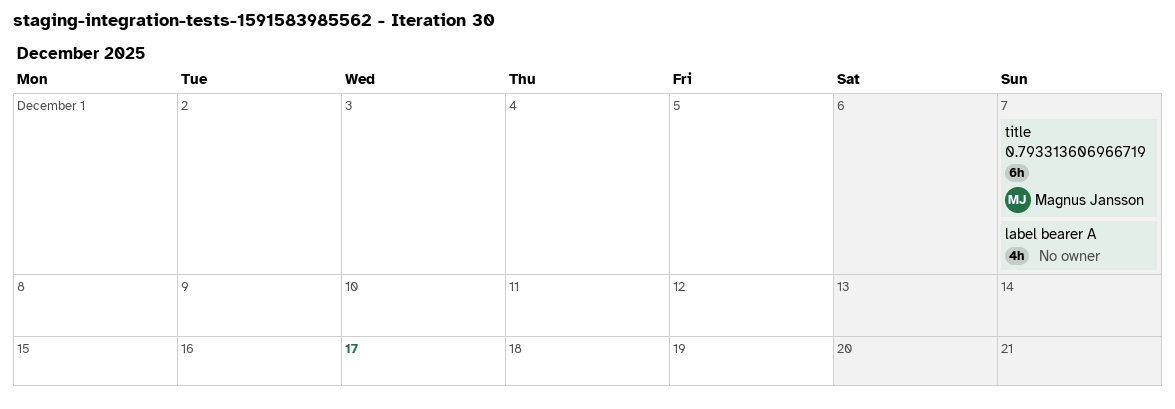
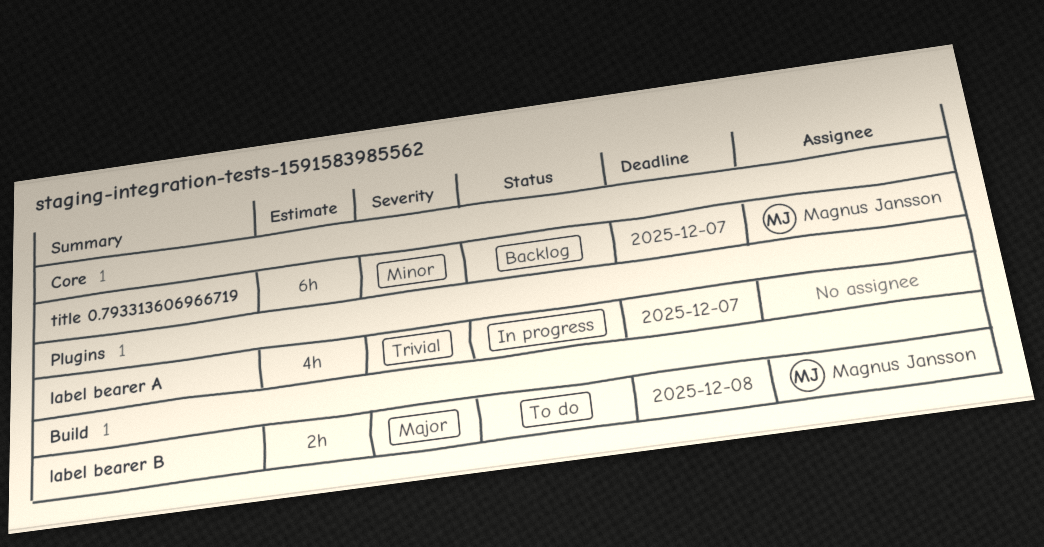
label bearer B: none -> present

